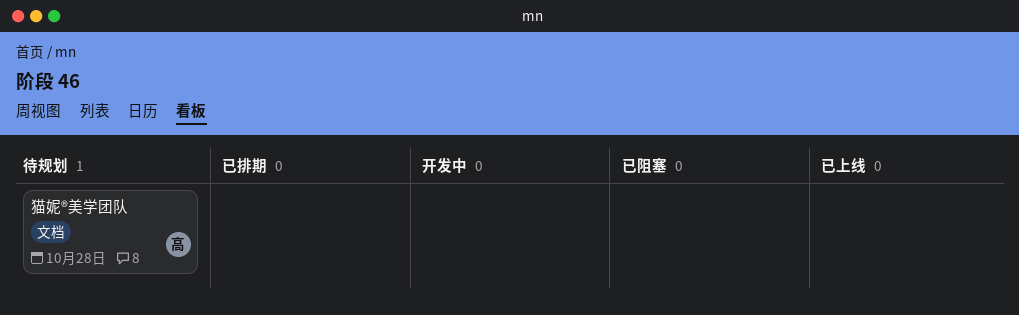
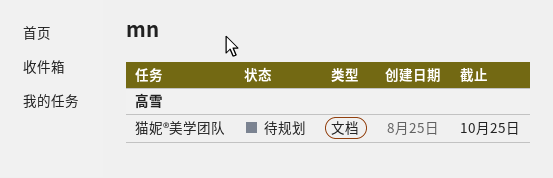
猫妮®美学团队, due: Oct 28 -> Oct 25

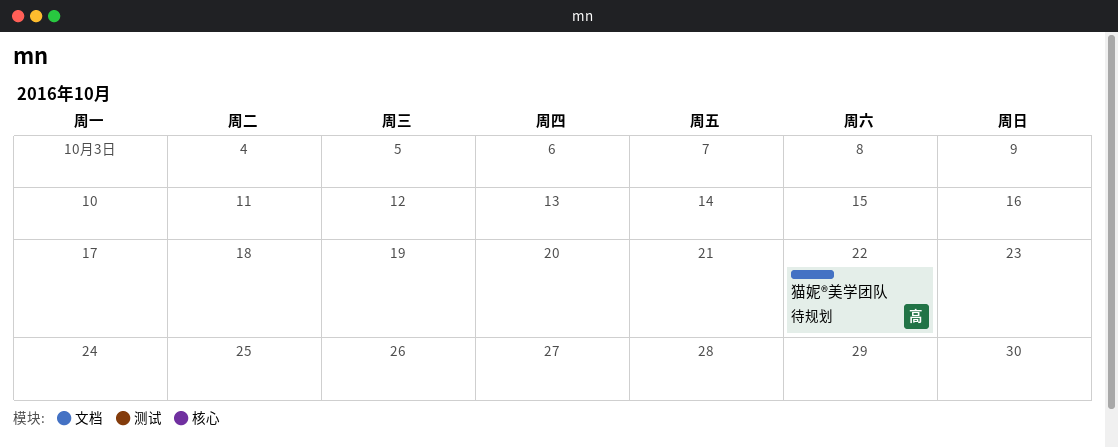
猫妮®美学团队, due: Oct 25 -> Oct 22

